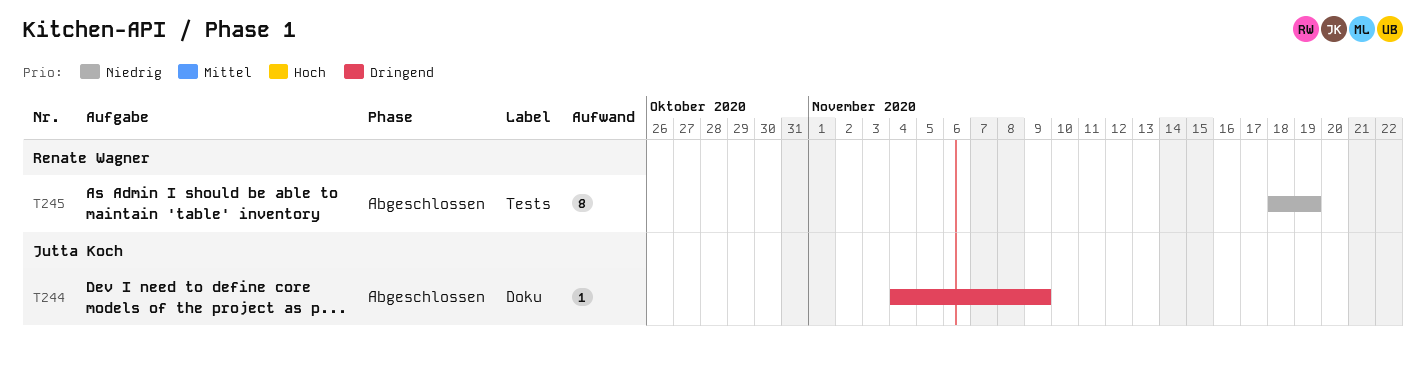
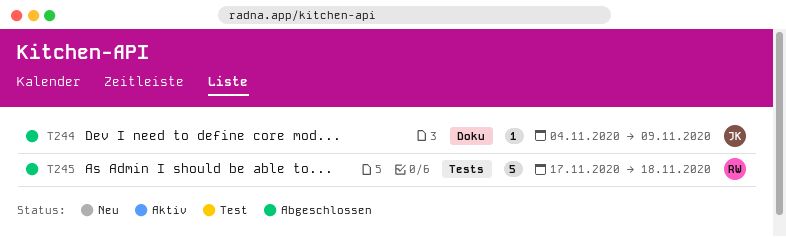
T245, estimate: 8 -> 5
T245, start: Nov 18 -> Nov 17
T245, due: Nov 19 -> Nov 18

